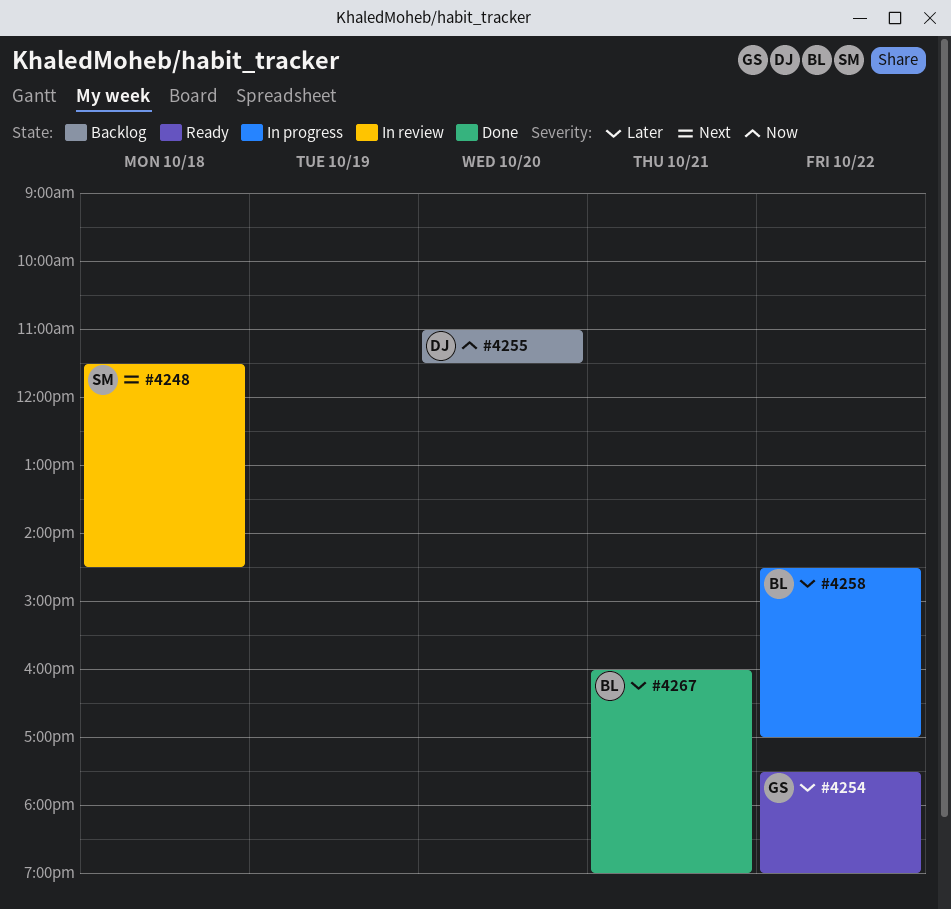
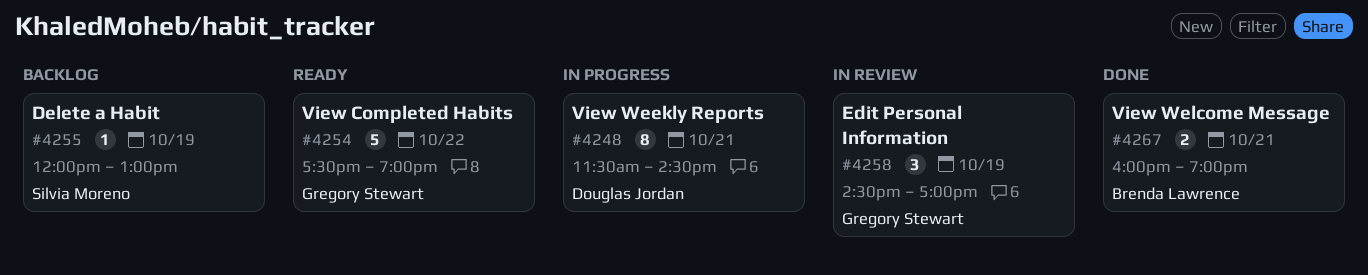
#4248, status: In review -> In progress
#4248, owner: Silvia Moreno -> Douglas Jordan
#4248, day: Oct 18 -> Oct 21
#4255, owner: Douglas Jordan -> Silvia Moreno
#4255, day: Oct 20 -> Oct 19
#4255, begins: 11:00 -> 12:00
#4255, ends: 11:30 -> 13:00
#4258, status: In progress -> In review
#4258, owner: Brenda Lawrence -> Gregory Stewart
#4258, day: Oct 22 -> Oct 19

